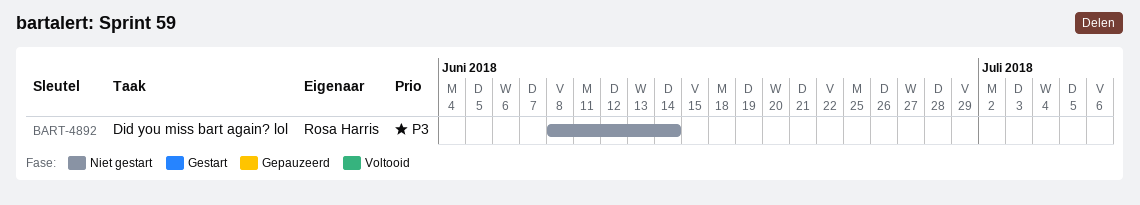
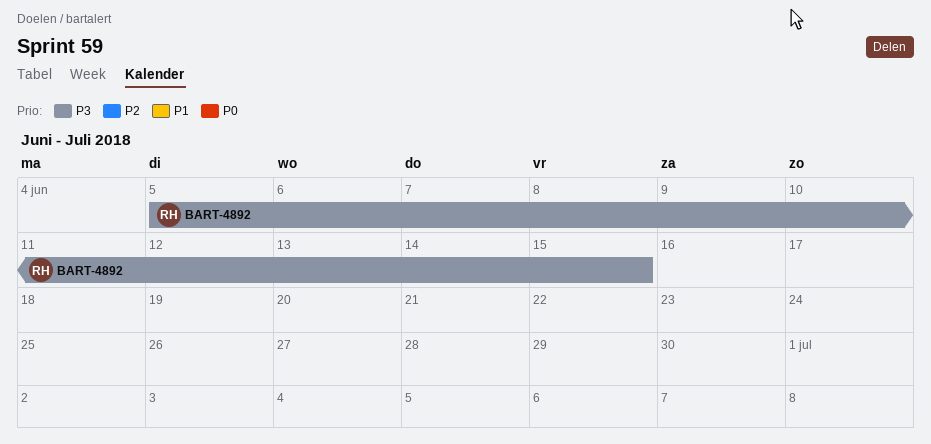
BART-4892, start: Jun 8 -> Jun 5
BART-4892, due: Jun 14 -> Jun 15

